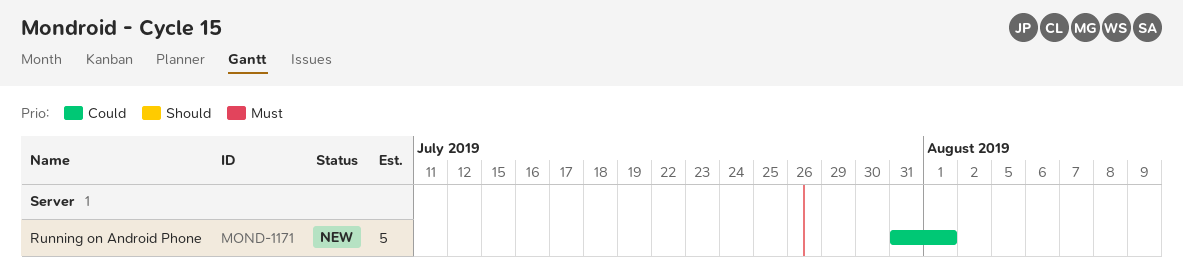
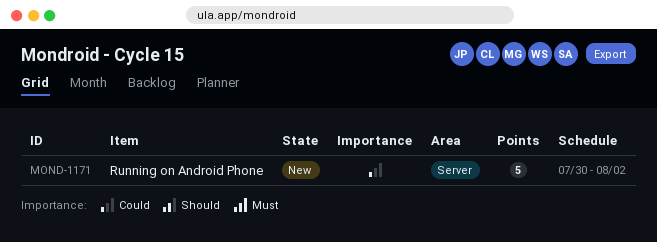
MOND-1171, start: Jul 31 -> Jul 30
MOND-1171, due: Aug 1 -> Aug 2

